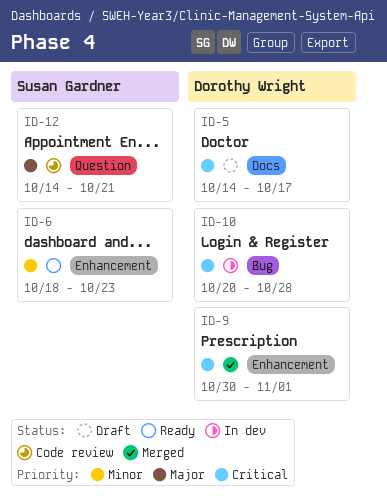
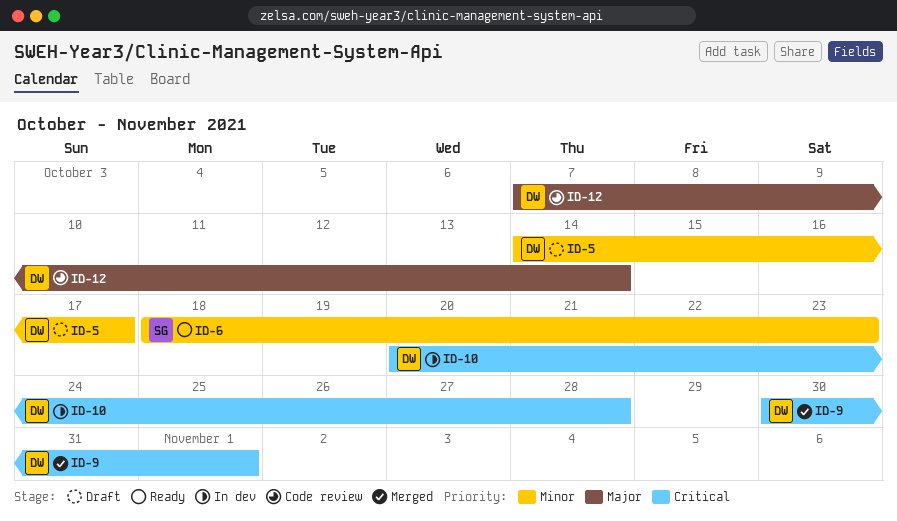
ID-5, priority: Critical -> Minor
ID-12, owner: Susan Gardner -> Dorothy Wright
ID-12, start: Oct 14 -> Oct 7
ID-12, due: Oct 21 -> Oct 14

